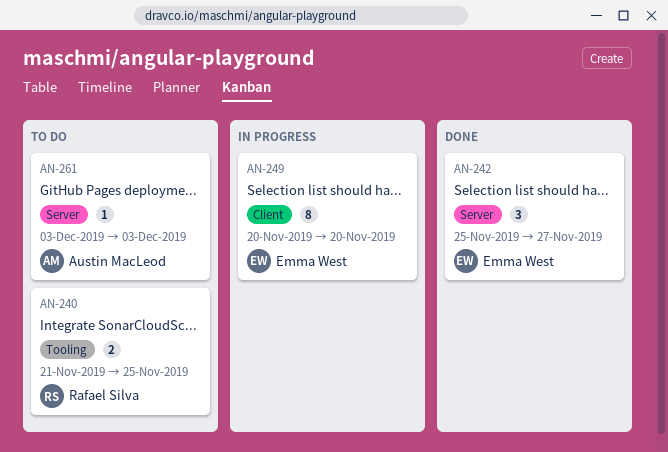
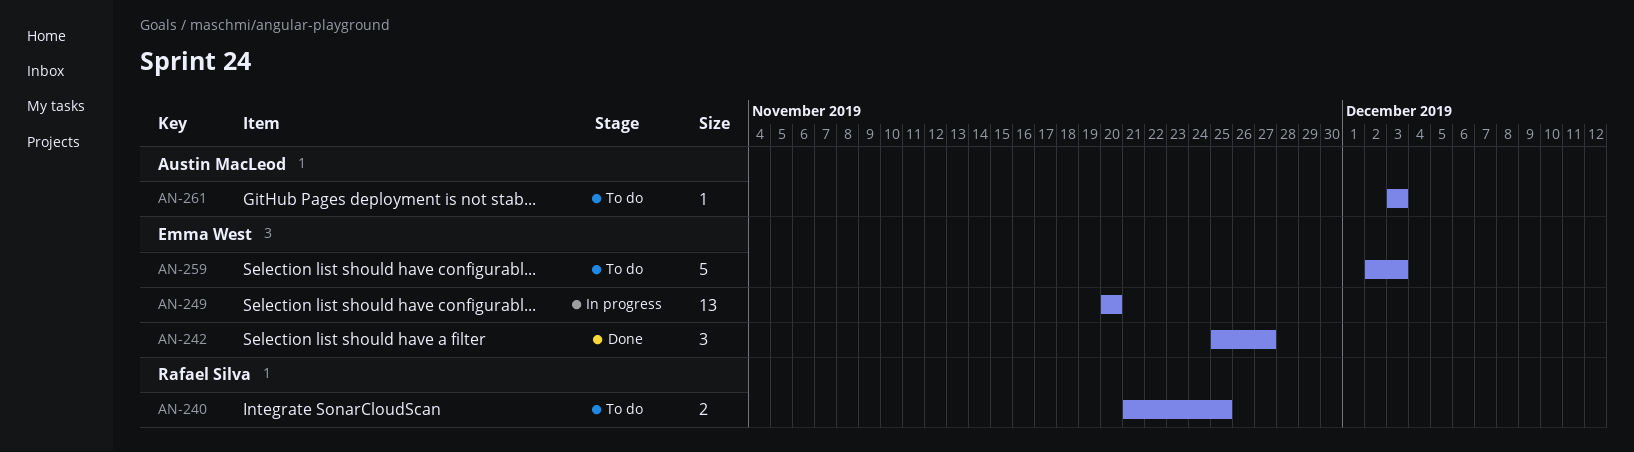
AN-249, estimate: 8 -> 13
AN-259: none -> present

